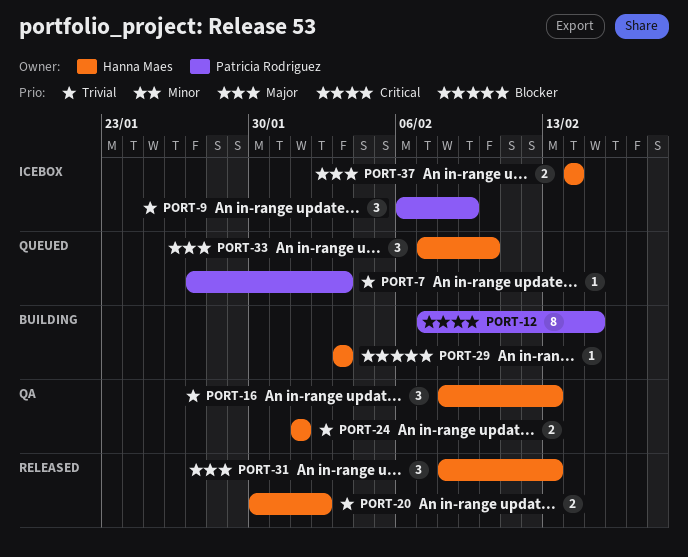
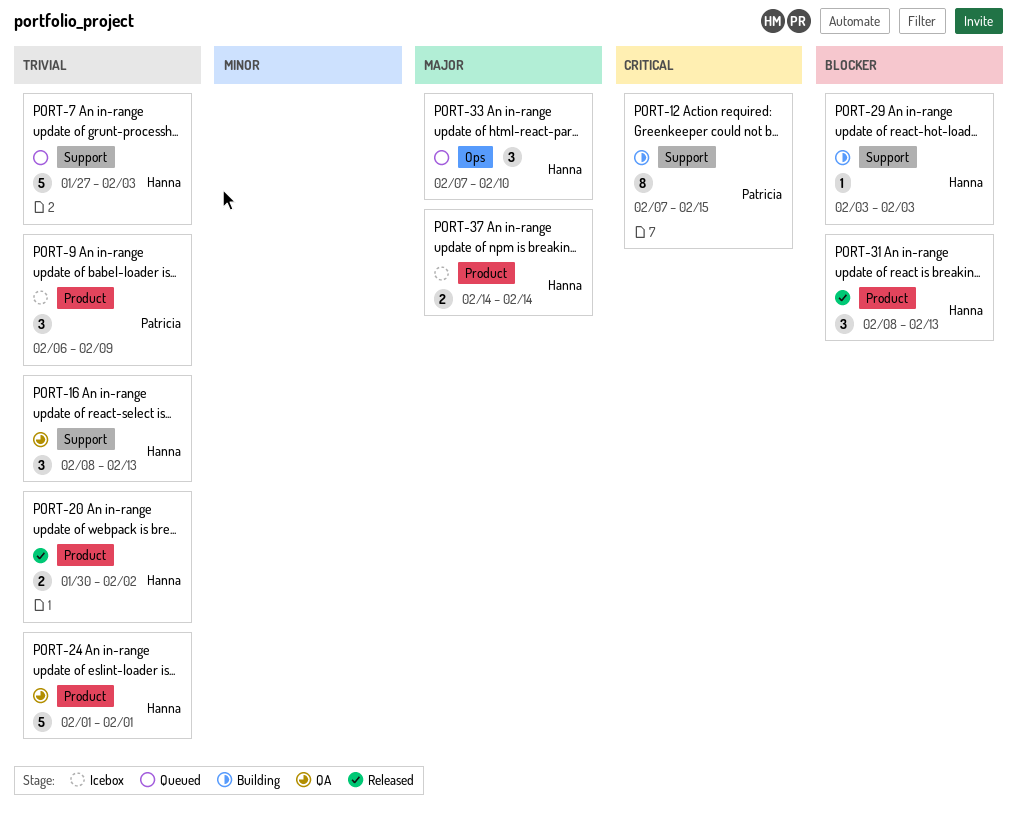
PORT-7, owner: Patricia Rodriguez -> Hanna Maes
PORT-7, estimate: 1 -> 5
PORT-24, estimate: 2 -> 5
PORT-31, priority: Major -> Blocker

